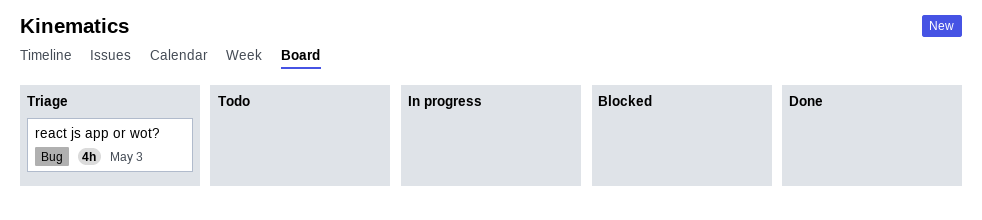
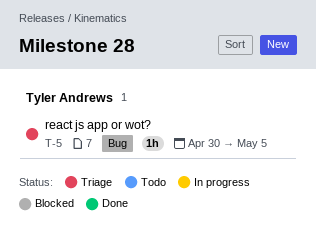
react js app or wot?, estimate: 4h -> 1h
react js app or wot?, due: May 3 -> May 5

